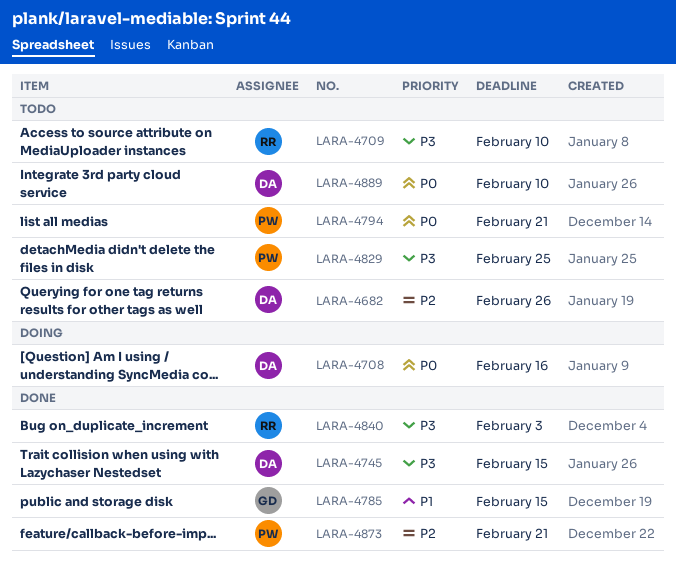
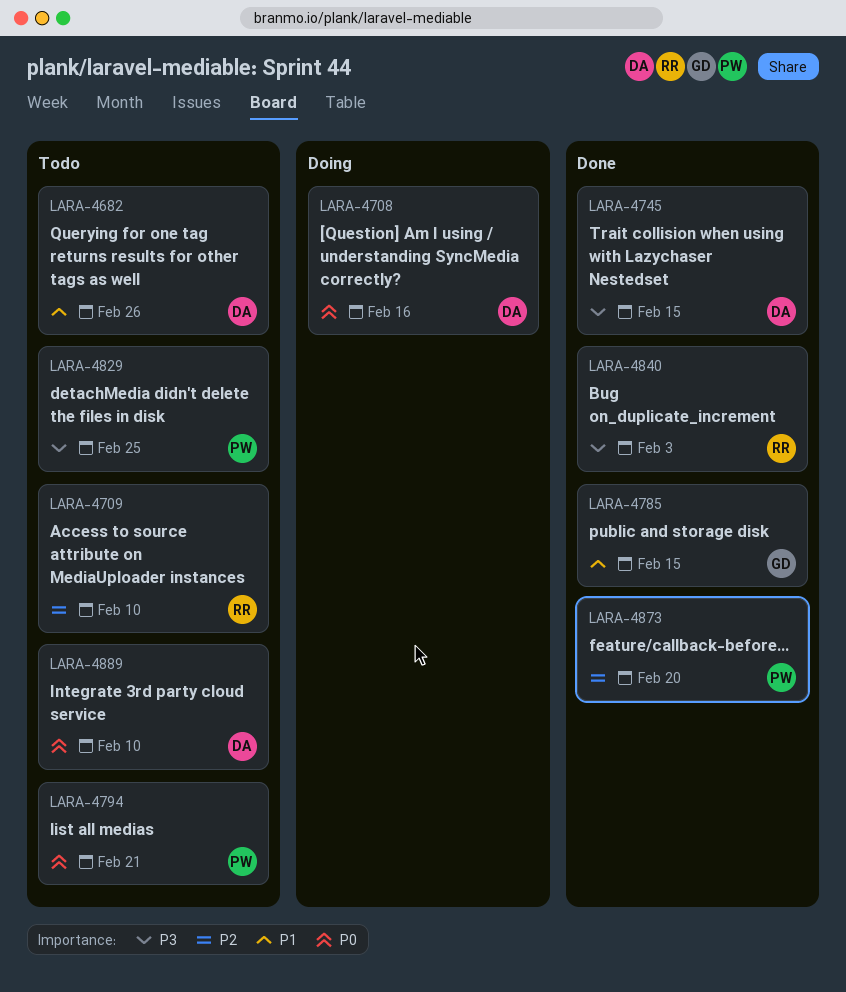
LARA-4682, priority: P2 -> P1
LARA-4709, priority: P3 -> P2
LARA-4873, due: Feb 21 -> Feb 20

